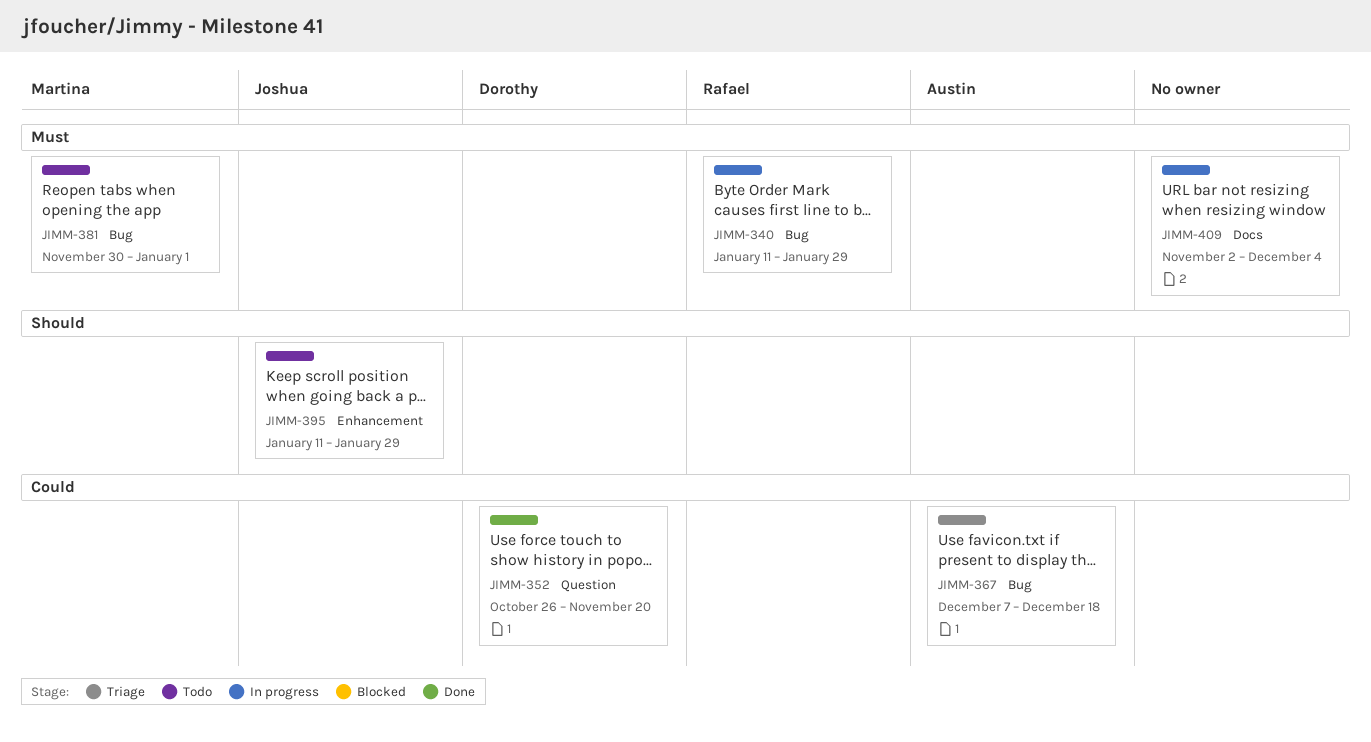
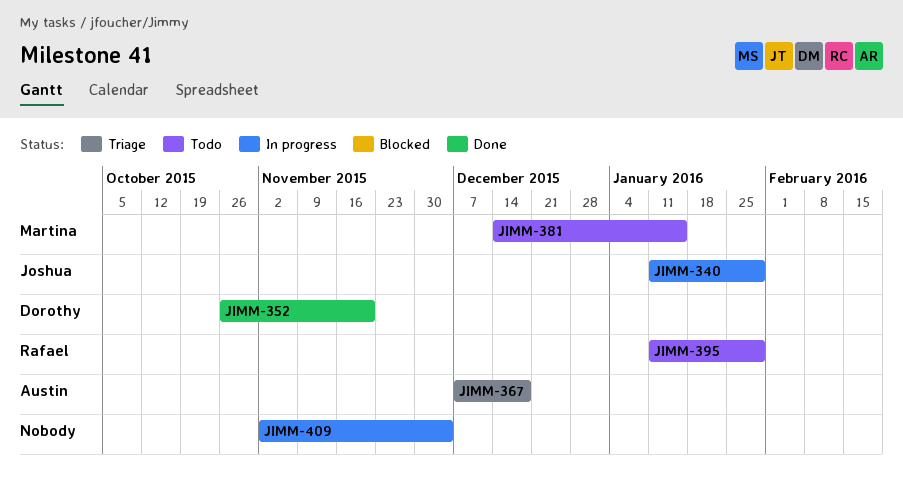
JIMM-340, owner: Rafael -> Joshua
JIMM-381, start: Nov 30 -> Dec 14
JIMM-381, due: Jan 1 -> Jan 15
JIMM-395, owner: Joshua -> Rafael

